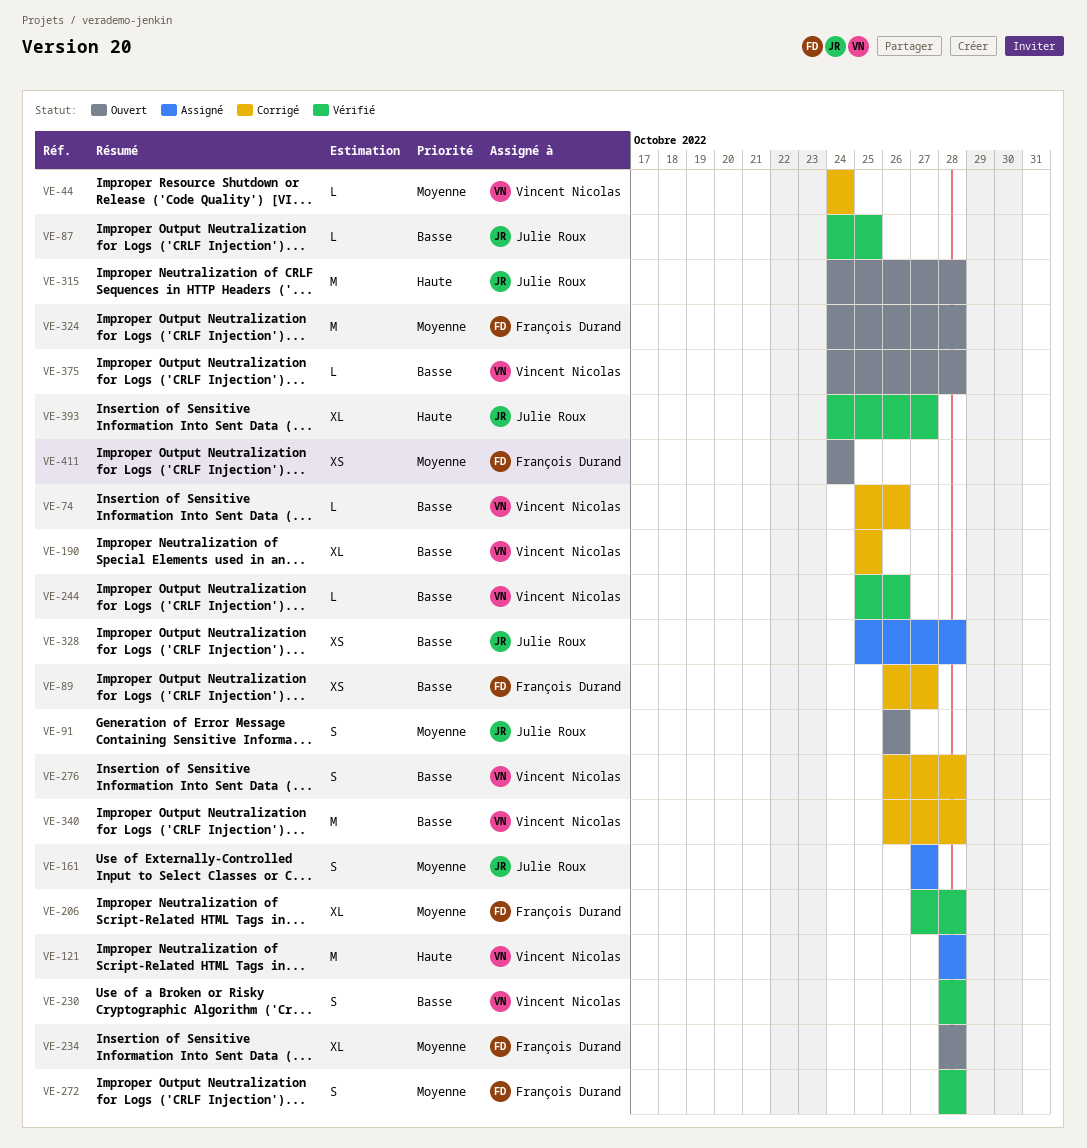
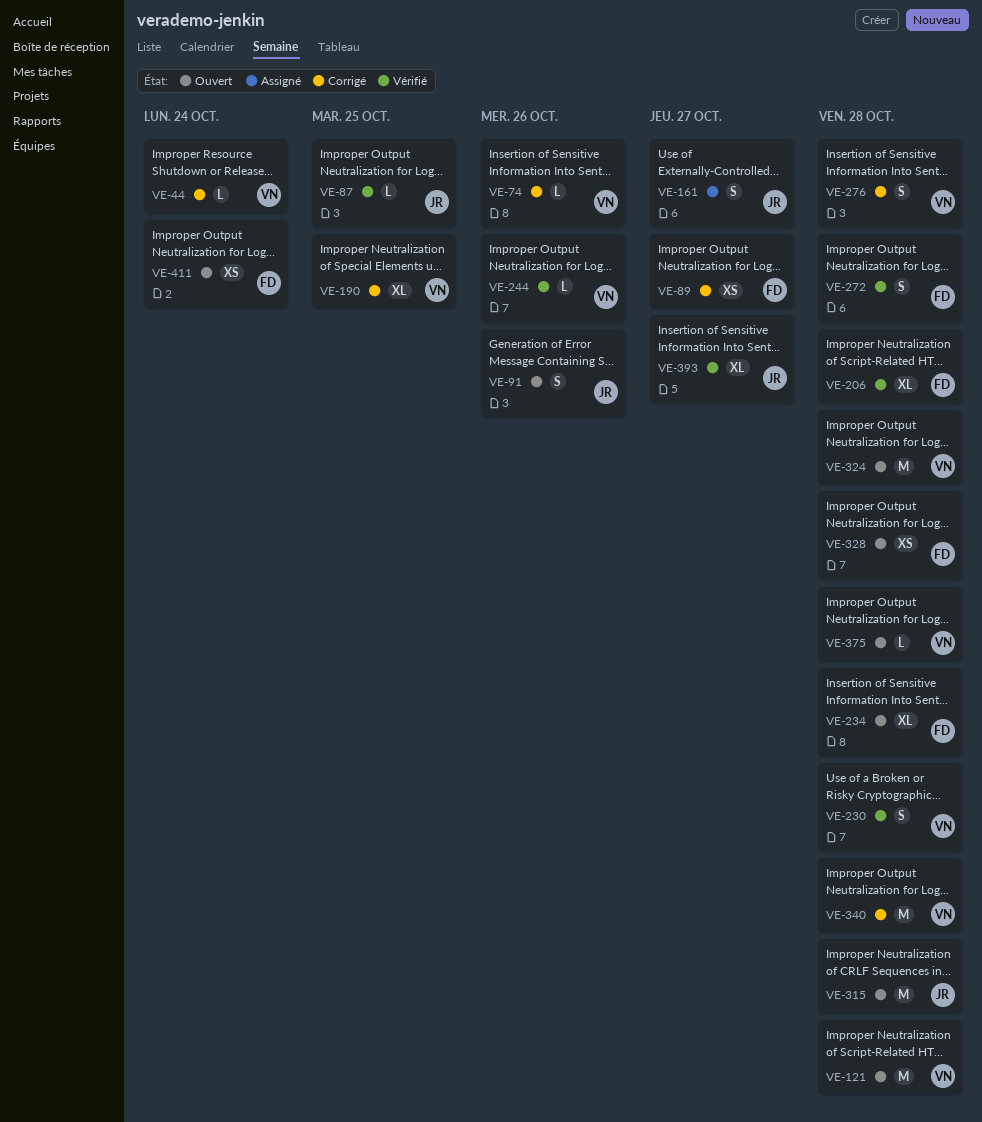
VE-121, status: Assigné -> Ouvert
VE-324, owner: François Durand -> Vincent Nicolas
VE-328, status: Assigné -> Ouvert
VE-328, owner: Julie Roux -> François Durand

